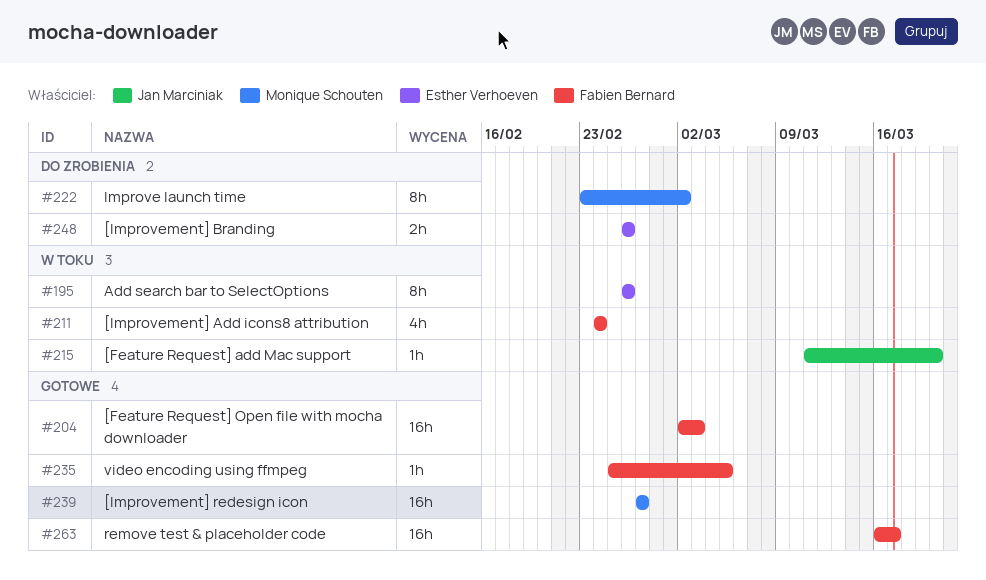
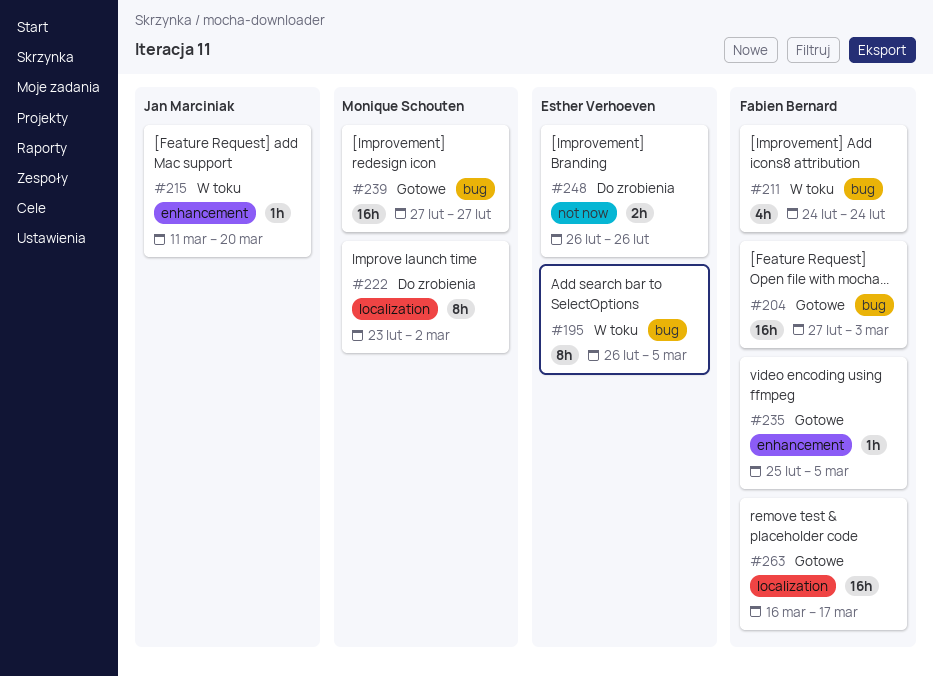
#195, due: Feb 26 -> Mar 5
#204, start: Mar 2 -> Feb 27

